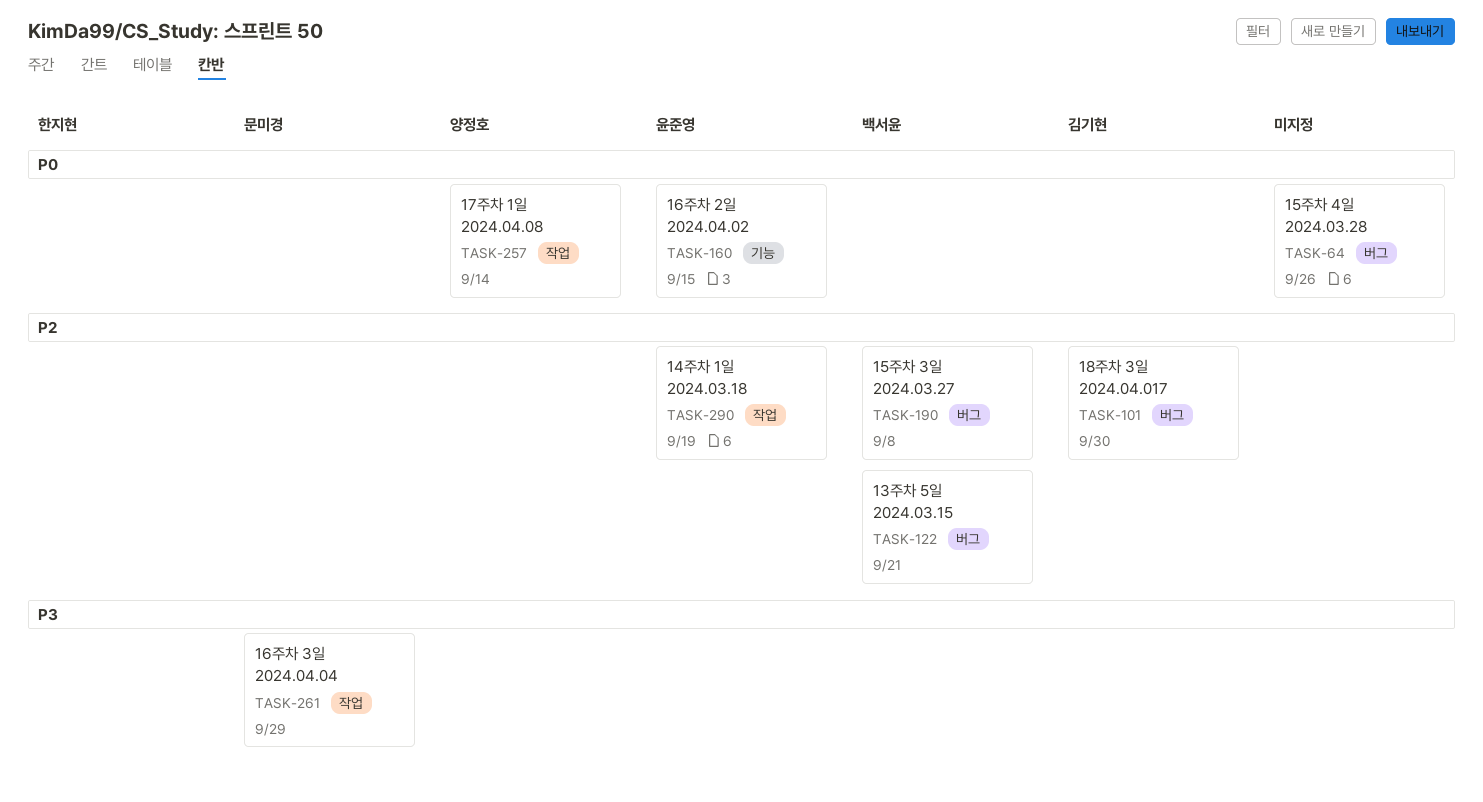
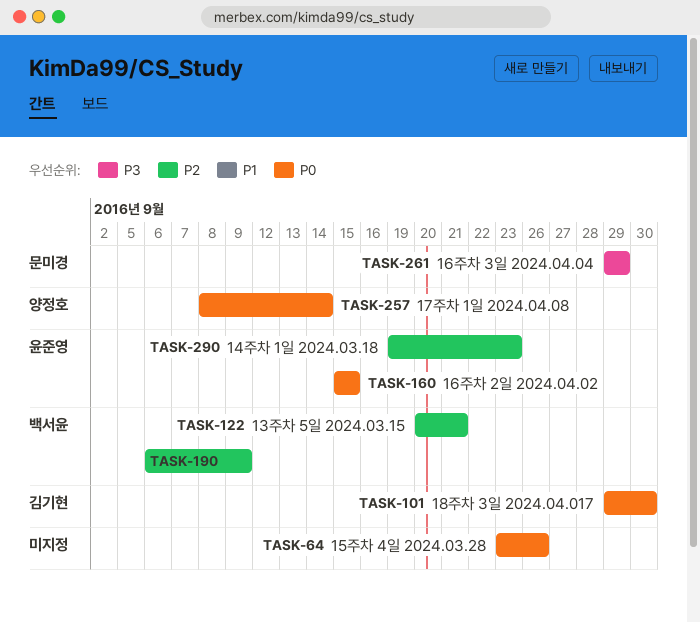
TASK-101, priority: P2 -> P0
TASK-190, due: Sep 8 -> Sep 9
TASK-290, due: Sep 19 -> Sep 23

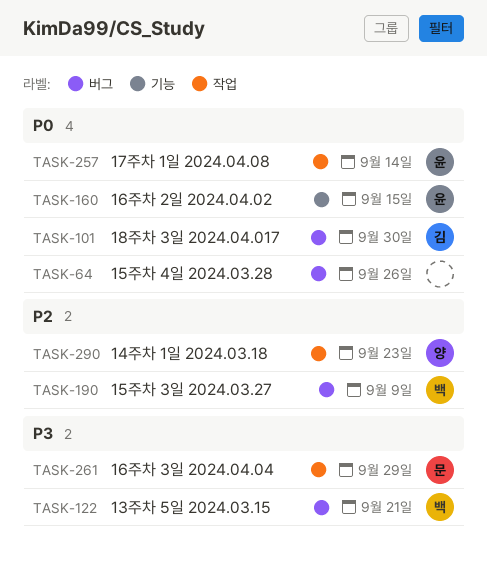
TASK-122, priority: P2 -> P3
TASK-257, owner: 양정호 -> 윤준영
TASK-290, owner: 윤준영 -> 양정호

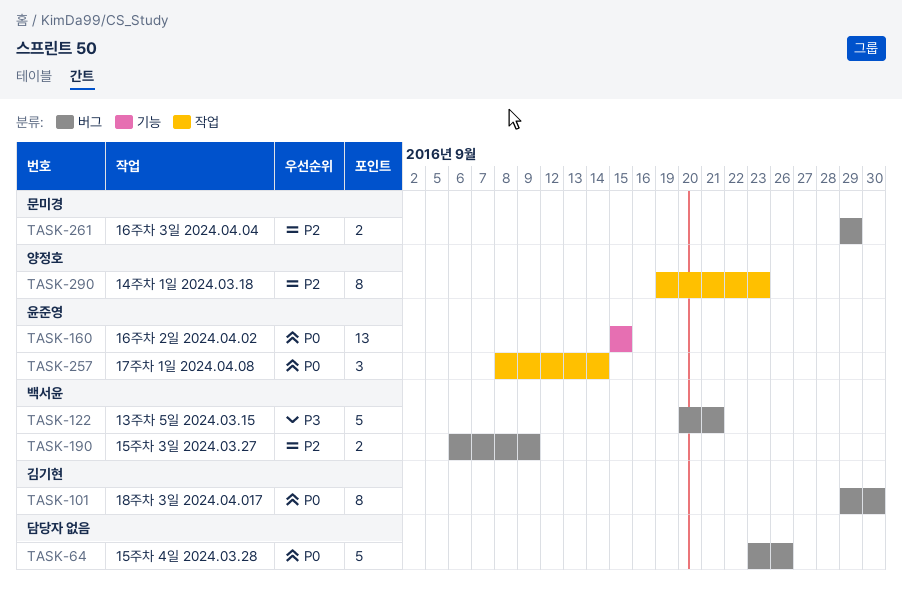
TASK-261, priority: P3 -> P2
TASK-261, label: 작업 -> 버그

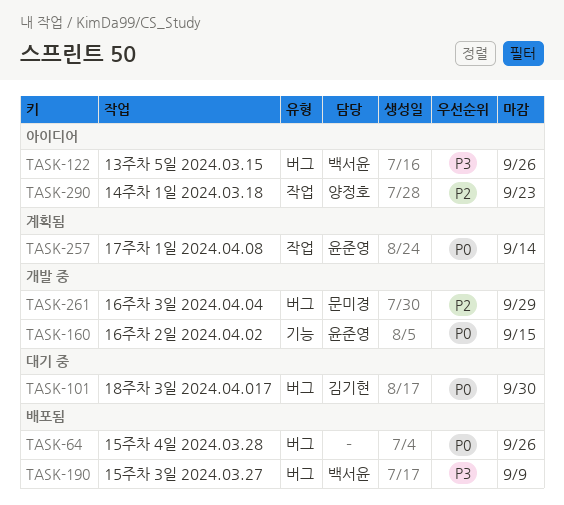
TASK-122, due: Sep 21 -> Sep 26
TASK-190, priority: P2 -> P3

